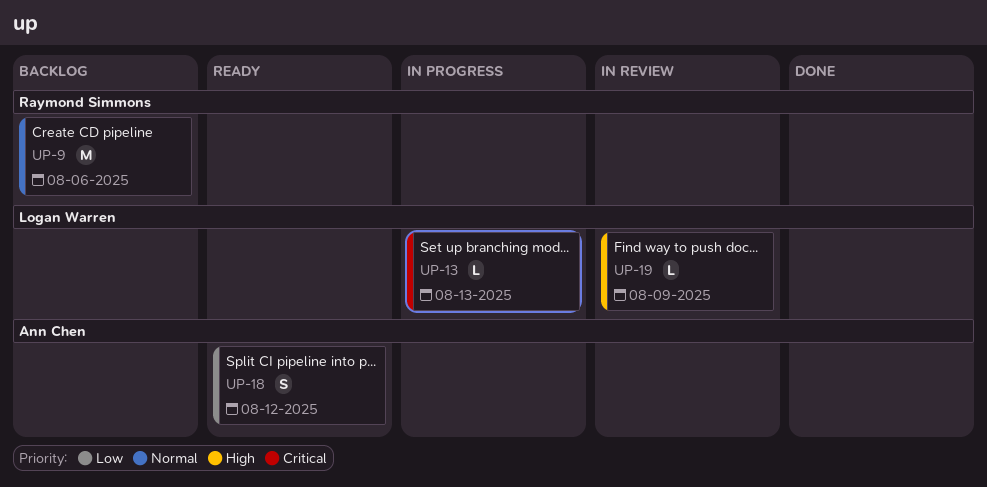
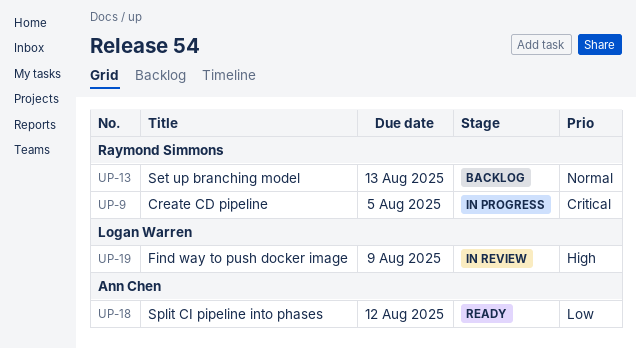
UP-9, status: Backlog -> In progress
UP-9, priority: Normal -> Critical
UP-9, due: Aug 6 -> Aug 5
UP-13, status: In progress -> Backlog
UP-13, owner: Logan Warren -> Raymond Simmons
UP-13, priority: Critical -> Normal

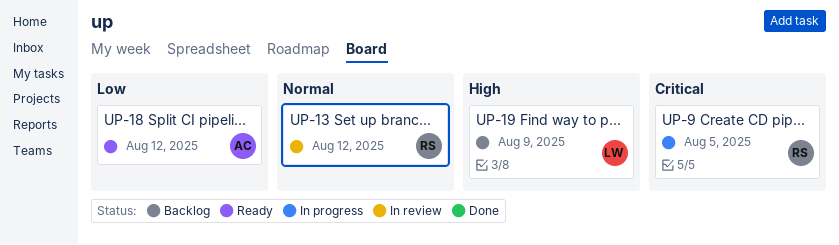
UP-13, status: Backlog -> In review
UP-13, due: Aug 13 -> Aug 12
UP-19, status: In review -> Backlog

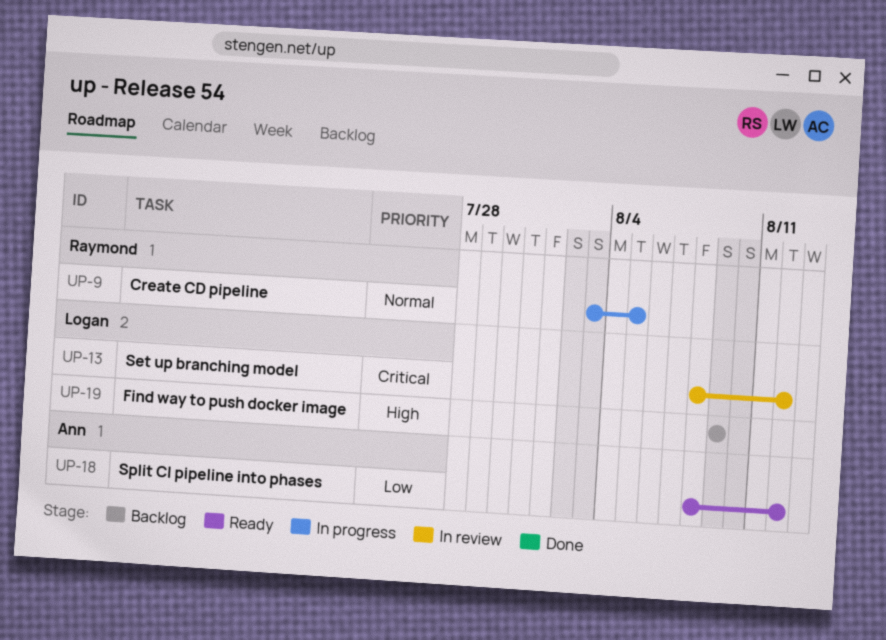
UP-9, priority: Critical -> Normal
UP-13, owner: Raymond -> Logan
UP-13, priority: Normal -> Critical

